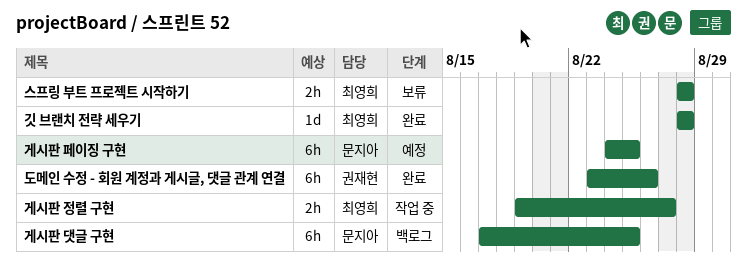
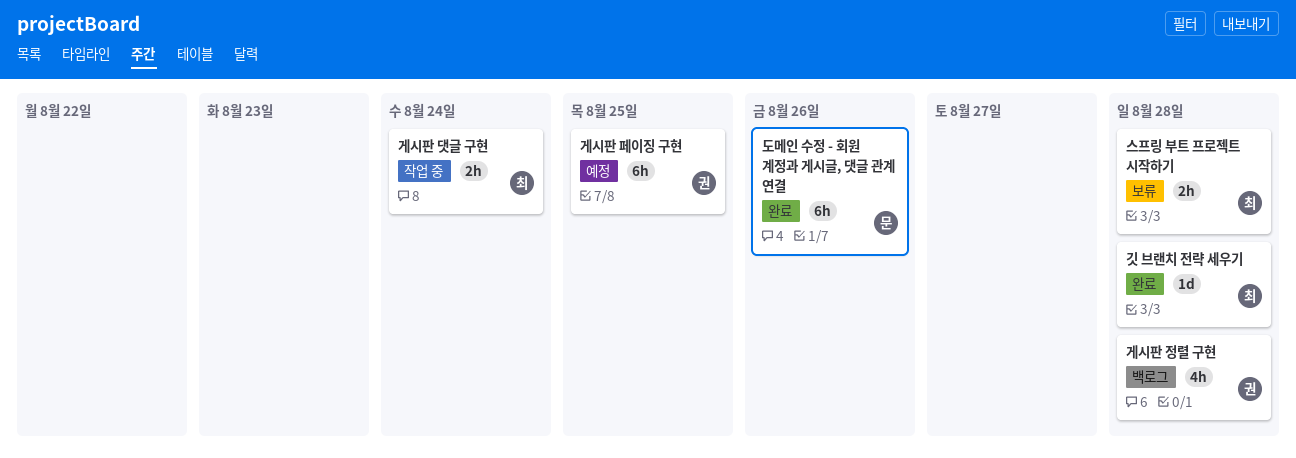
게시판 댓글 구현, status: 백로그 -> 작업 중
게시판 댓글 구현, owner: 문지아 -> 최영희
게시판 댓글 구현, estimate: 6h -> 2h
게시판 댓글 구현, due: Aug 25 -> Aug 24
게시판 정렬 구현, status: 작업 중 -> 백로그
게시판 정렬 구현, owner: 최영희 -> 권재현
게시판 정렬 구현, estimate: 2h -> 4h
게시판 정렬 구현, due: Aug 27 -> Aug 28
게시판 페이징 구현, owner: 문지아 -> 권재현
도메인 수정 - 회원 계정과 게시글, 댓글 관계 연결, owner: 권재현 -> 문지아

